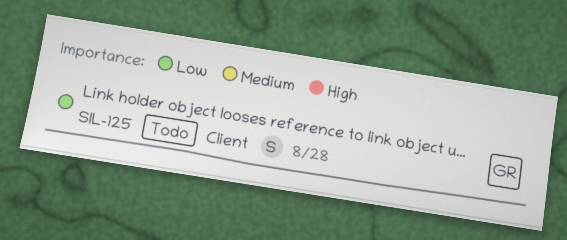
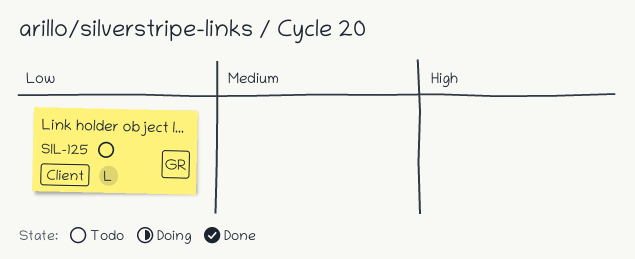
SIL-125, estimate: S -> L

